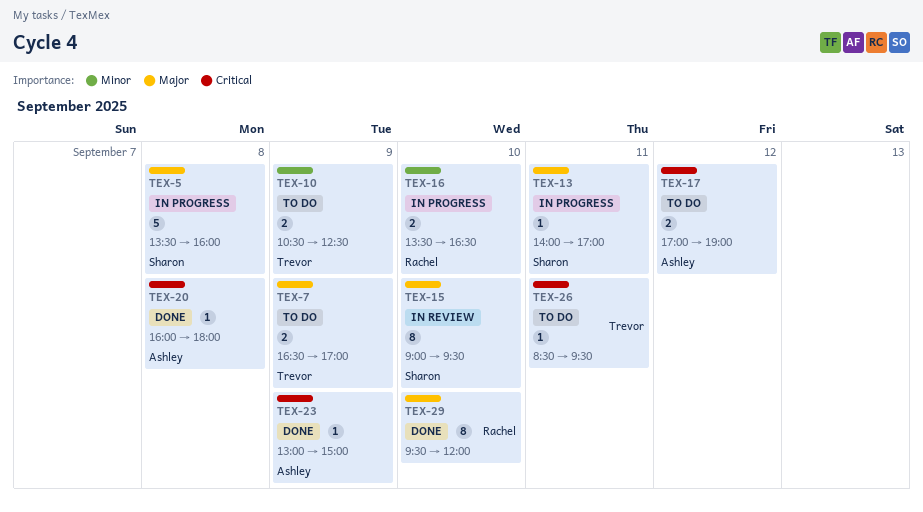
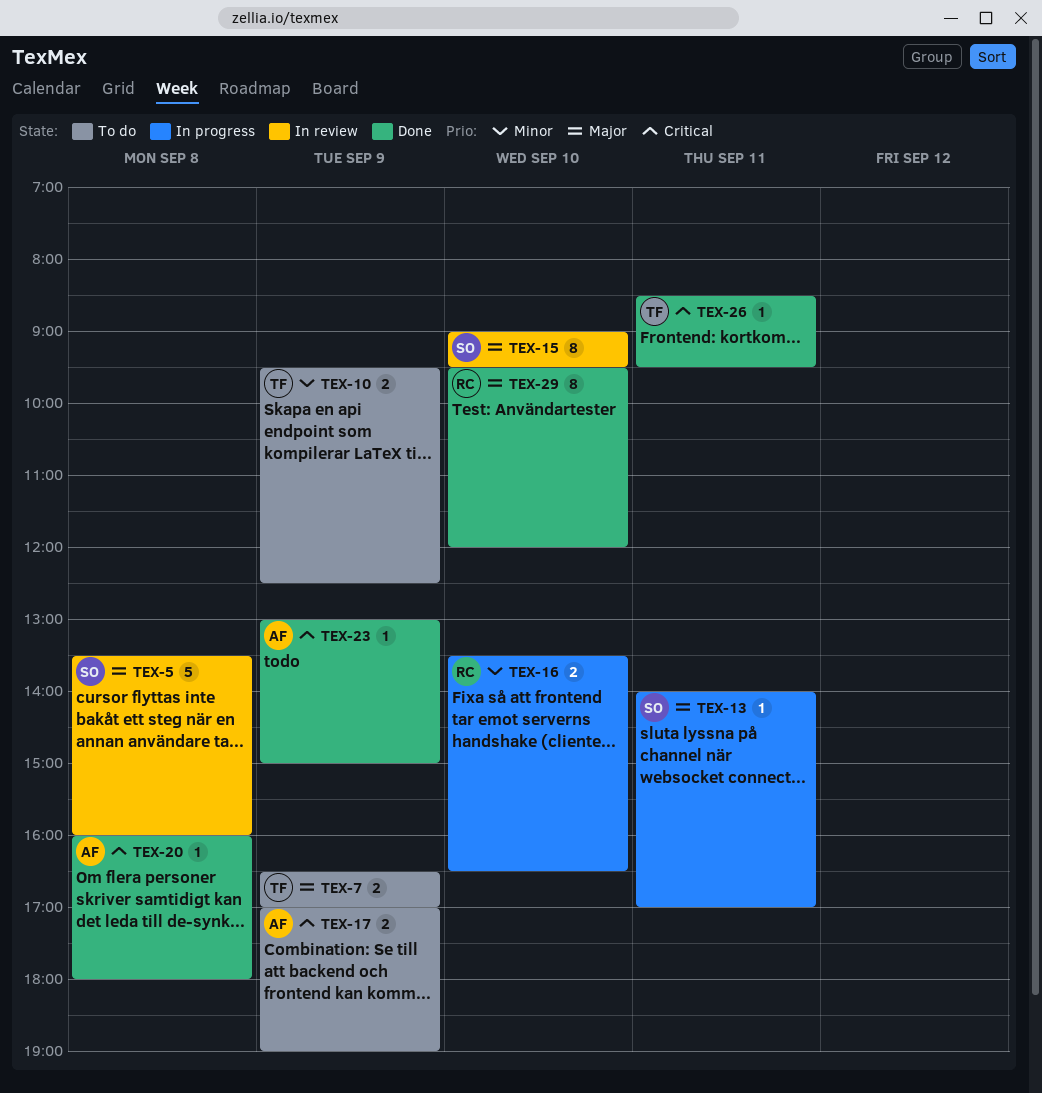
TEX-5, status: In progress -> In review
TEX-10, begins: 10:30 -> 09:30
TEX-17, day: Sep 12 -> Sep 9
TEX-26, status: To do -> Done

